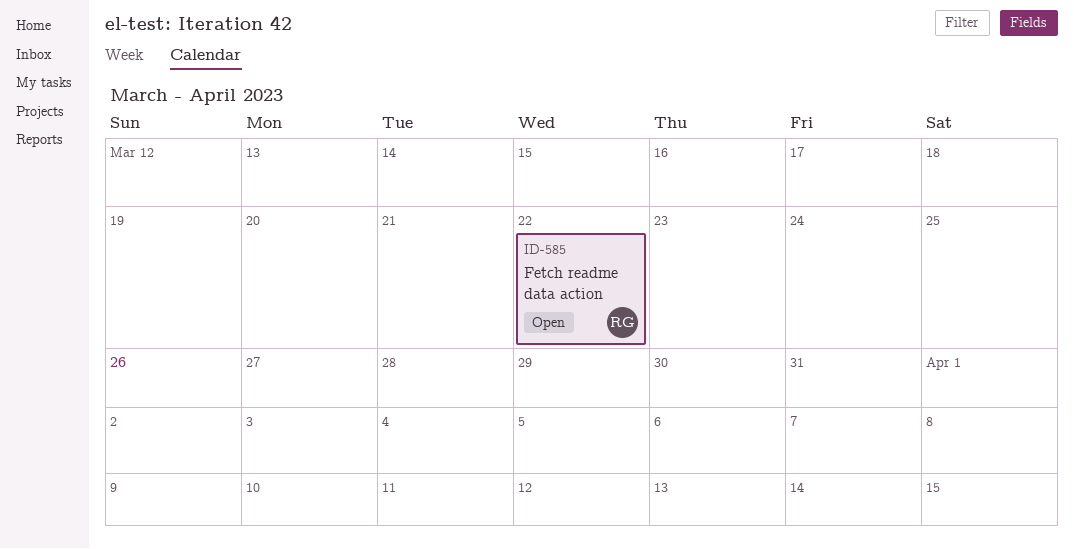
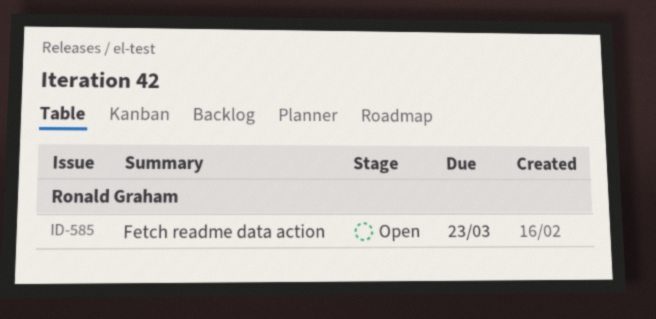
ID-585, due: Mar 22 -> Mar 23

